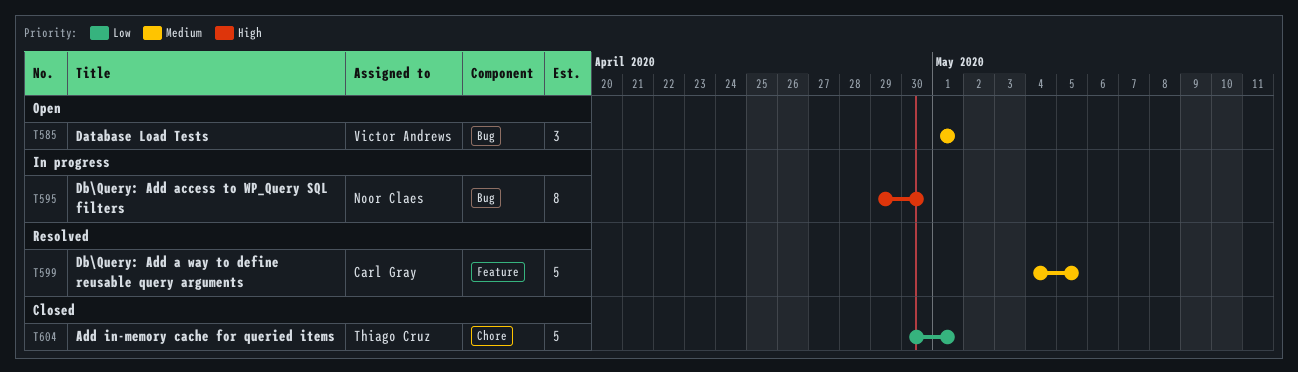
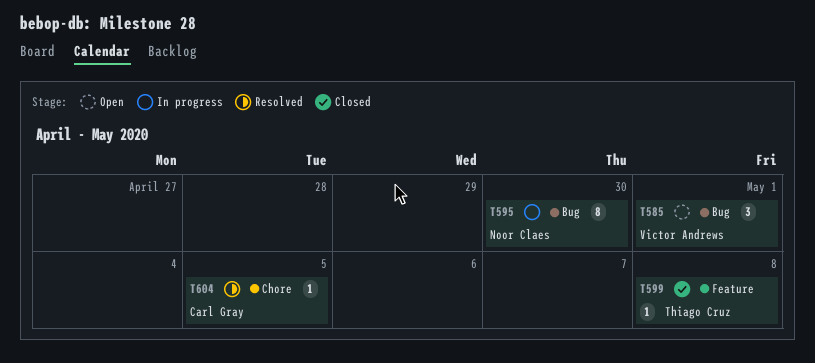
T599, status: Resolved -> Closed
T599, owner: Carl Gray -> Thiago Cruz
T599, estimate: 5 -> 1
T599, due: May 5 -> May 8
T604, status: Closed -> Resolved
T604, owner: Thiago Cruz -> Carl Gray
T604, estimate: 5 -> 1
T604, due: May 1 -> May 5

